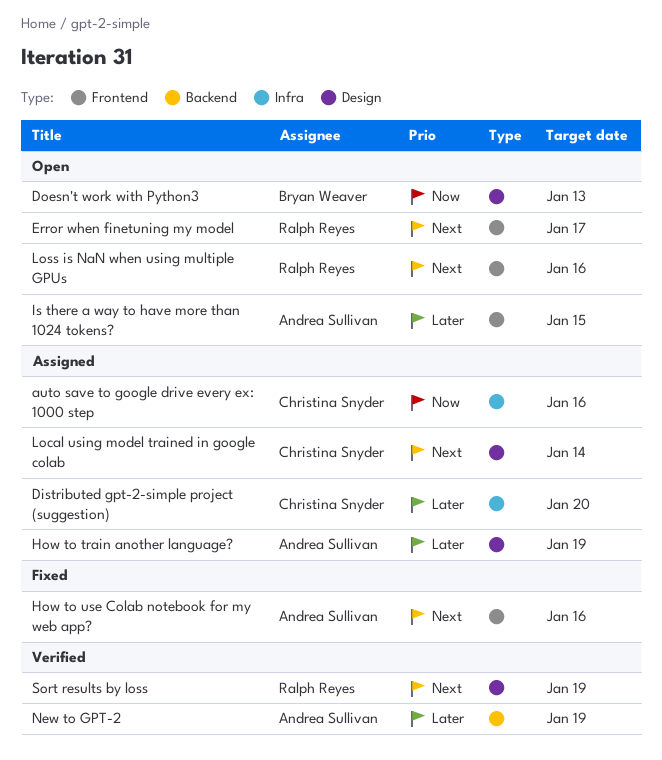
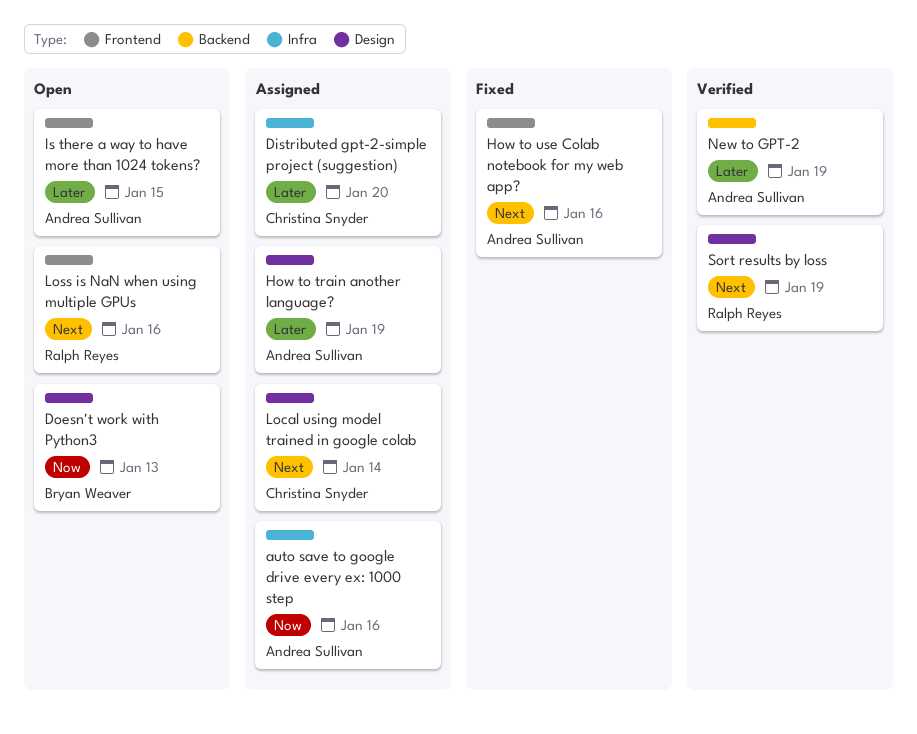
auto save to google drive every ex: 1000 step, owner: Christina Snyder -> Andrea Sullivan
Error when finetuning my model: present -> none

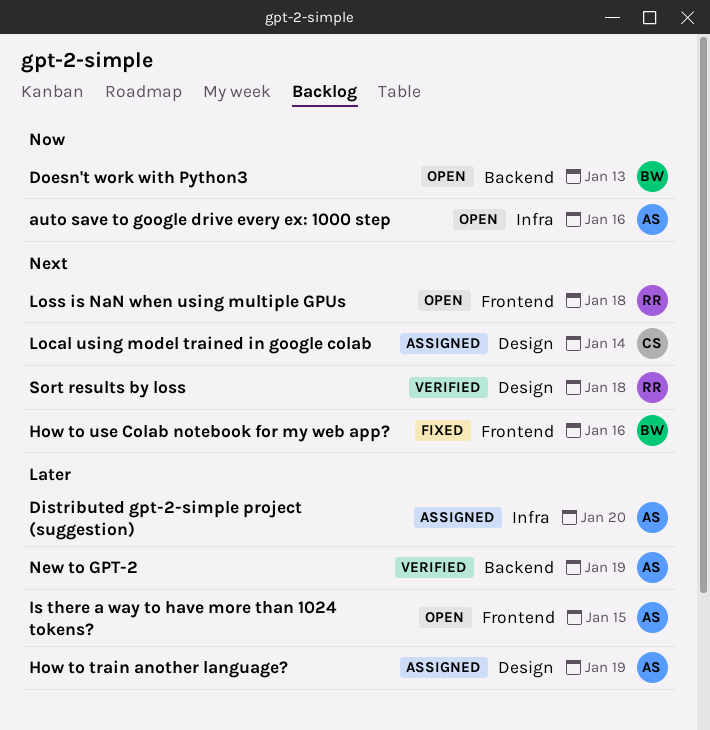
auto save to google drive every ex: 1000 step, status: Assigned -> Open
Distributed gpt-2-simple project (suggestion), owner: Christina Snyder -> Andrea Sullivan
Doesn't work with Python3, label: Design -> Backend
How to use Colab notebook for my web app?, owner: Andrea Sullivan -> Bryan Weaver
Loss is NaN when using multiple GPUs, due: Jan 16 -> Jan 18
Sort results by loss, due: Jan 19 -> Jan 18

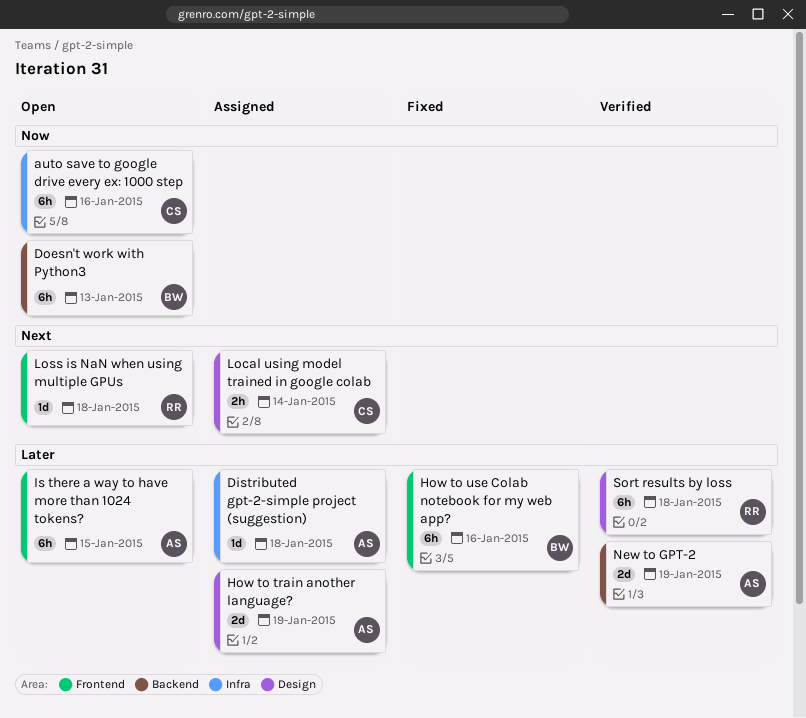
auto save to google drive every ex: 1000 step, owner: AS -> CS
Distributed gpt-2-simple project (suggestion), due: Jan 20 -> Jan 18
How to use Colab notebook for my web app?, priority: Next -> Later
Sort results by loss, priority: Next -> Later

